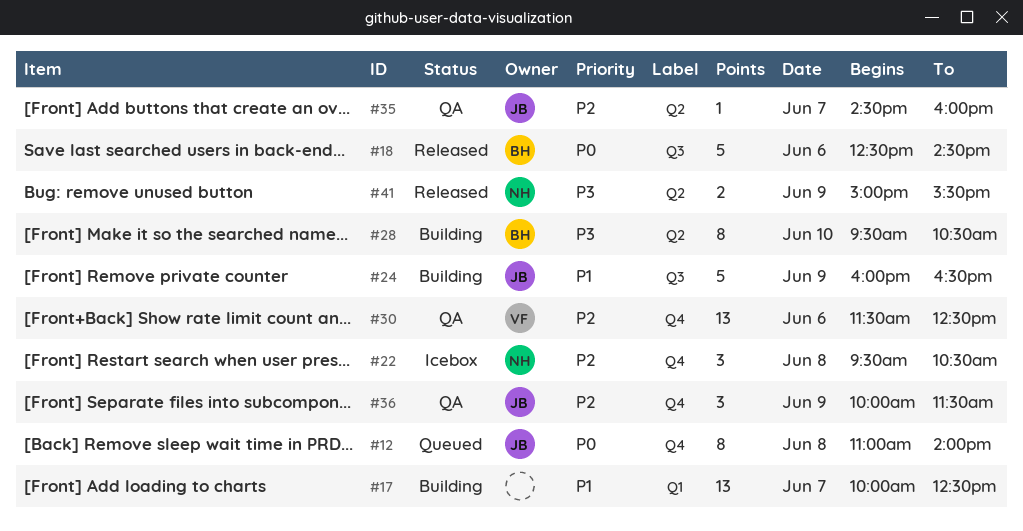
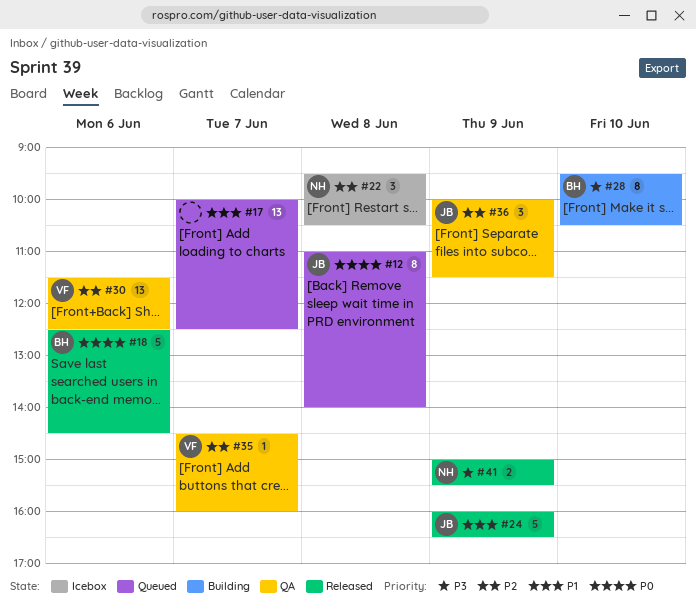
#17, status: Building -> Queued
#24, status: Building -> Released
#35, owner: JB -> VF

